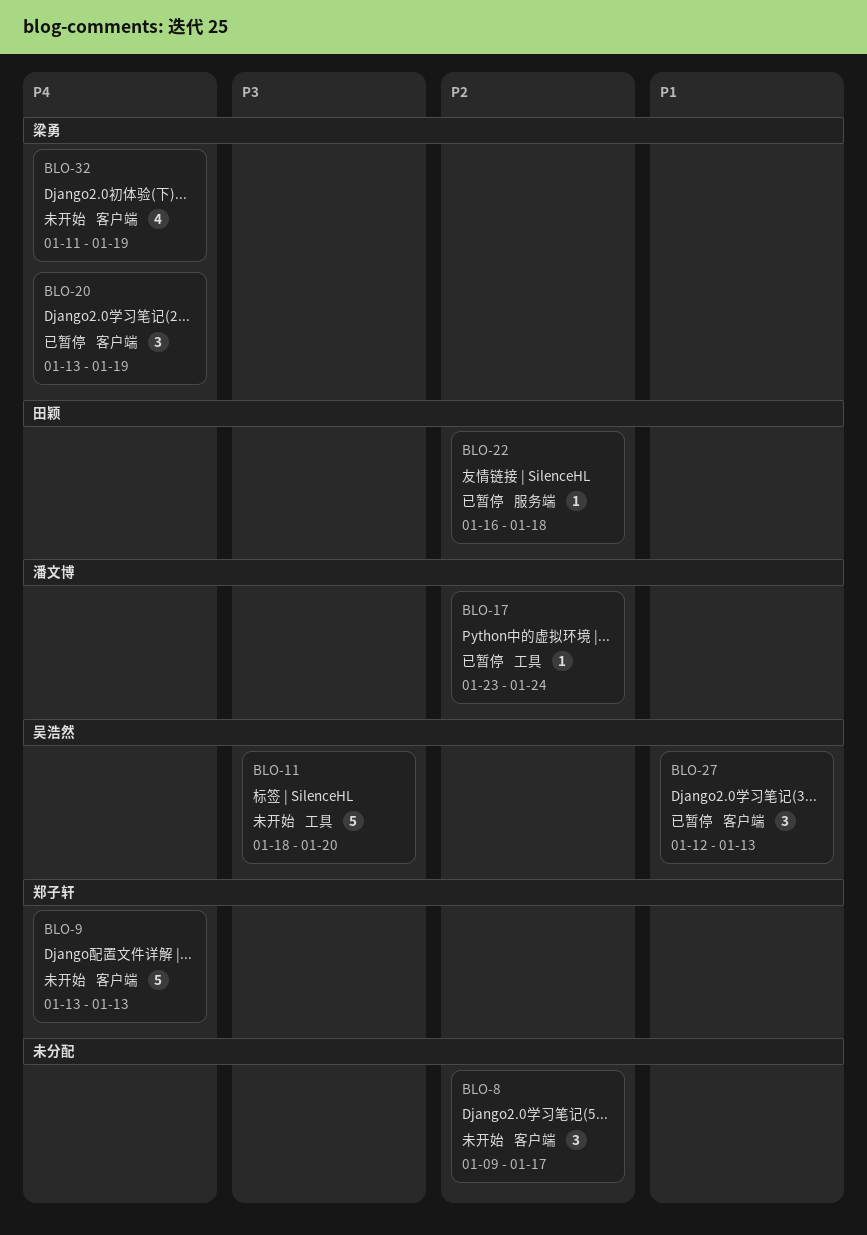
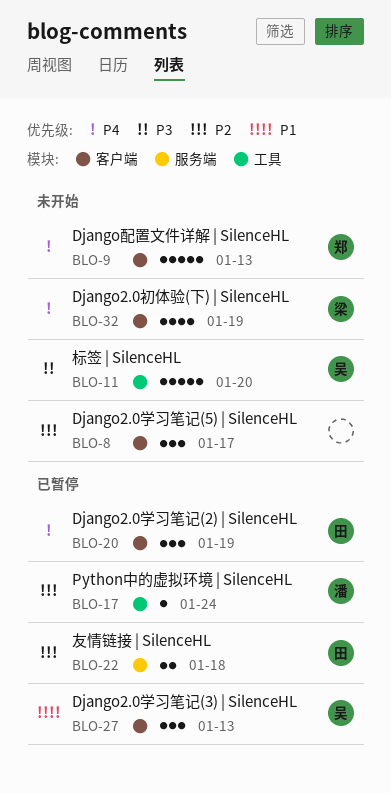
BLO-20, owner: 梁勇 -> 田颖
BLO-22, estimate: 1 -> 2

